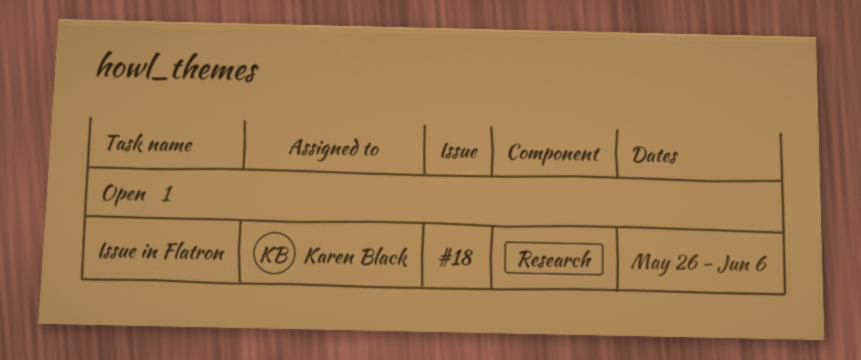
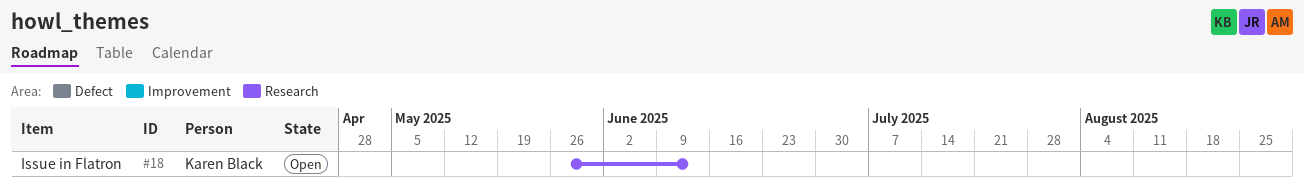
#18, due: Jun 6 -> Jun 13

